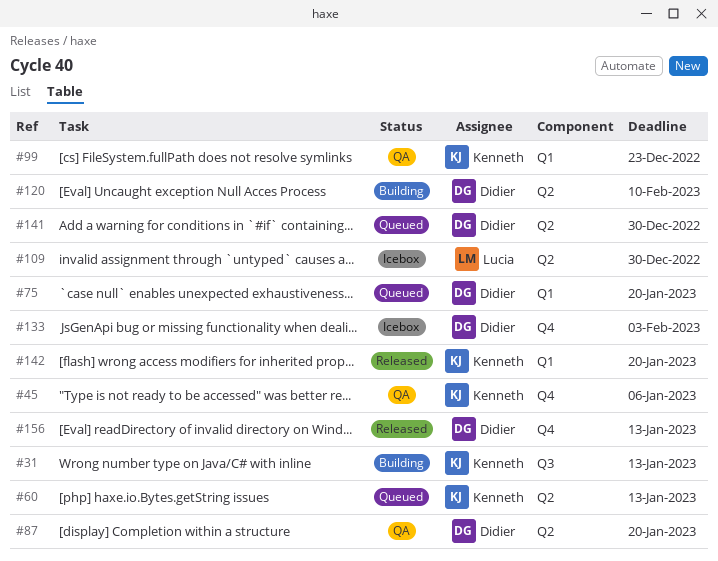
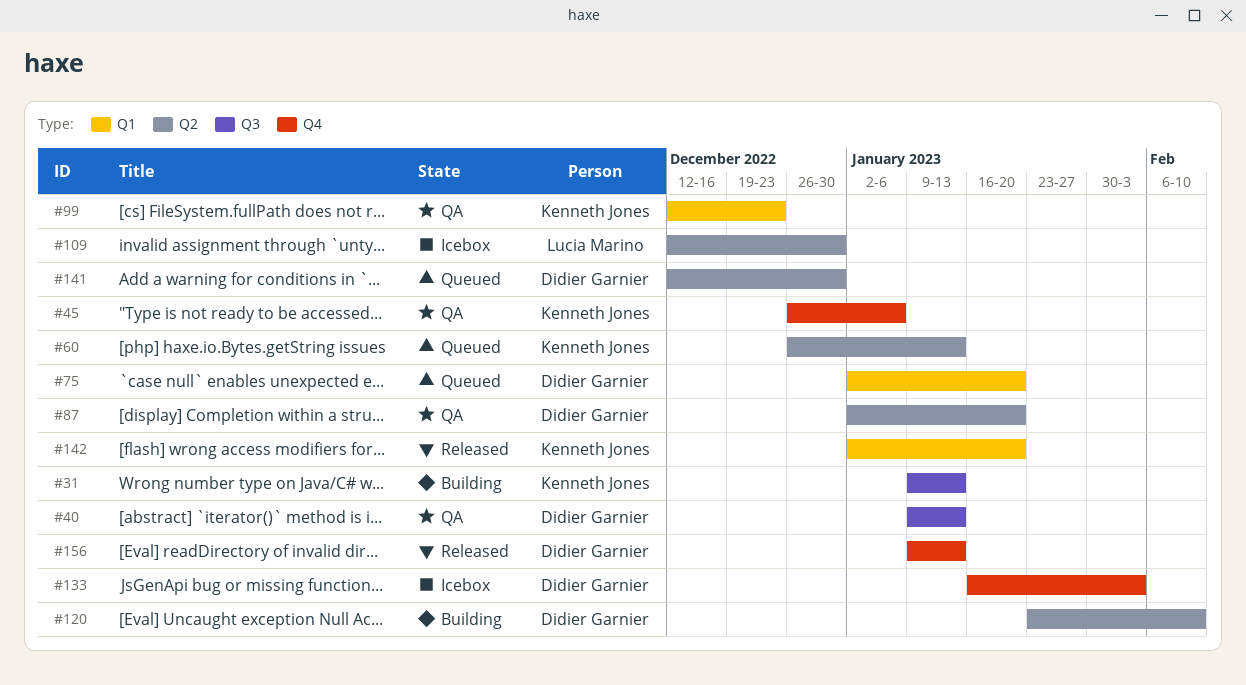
#40: none -> present

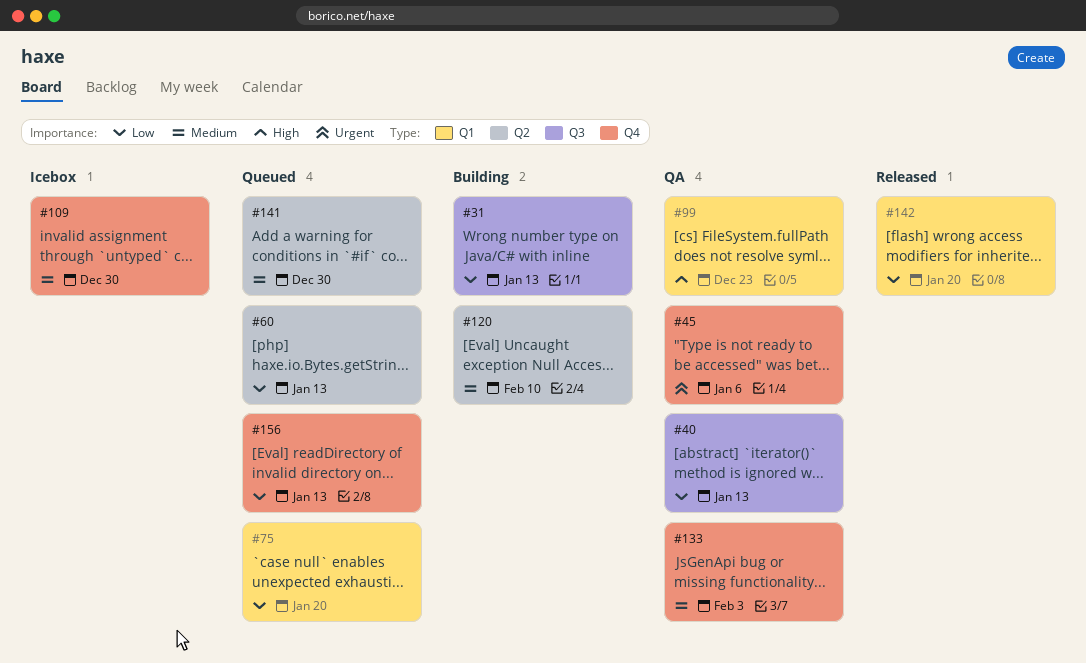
#87: present -> none
#109, label: Q2 -> Q4
#133, status: Icebox -> QA
#156, status: Released -> Queued

